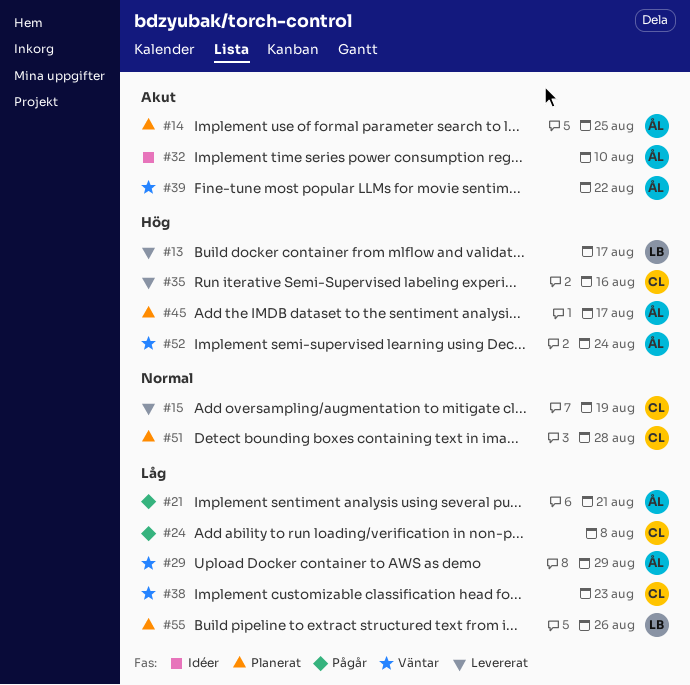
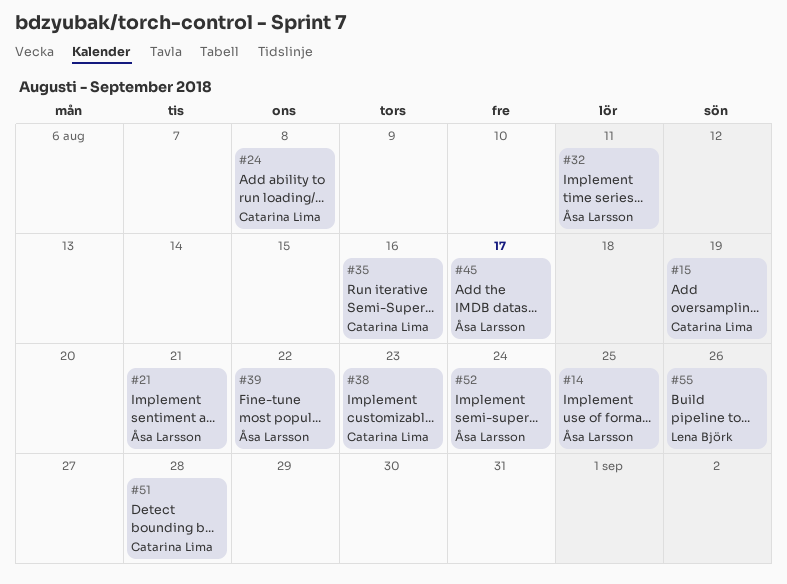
#13: present -> none
#29: present -> none
#32, due: Aug 10 -> Aug 11

